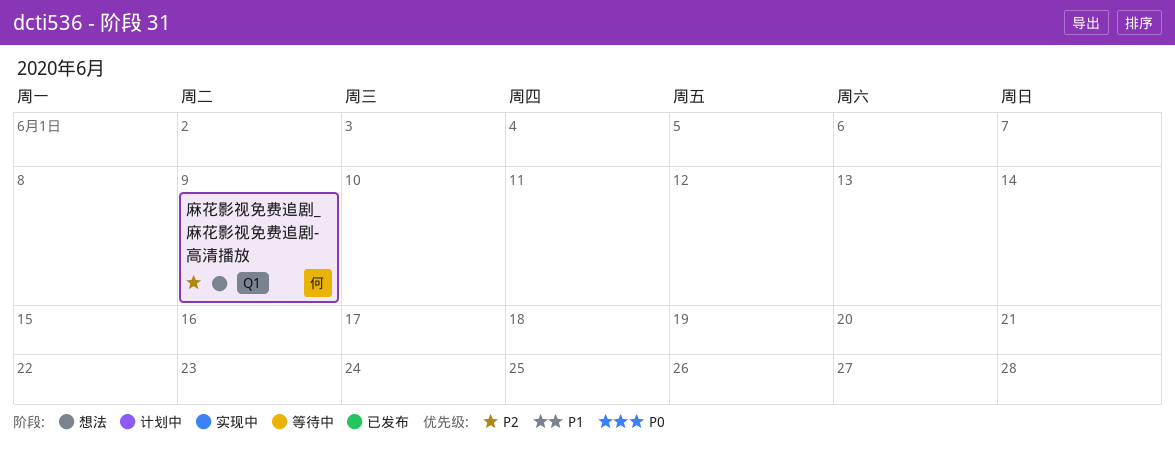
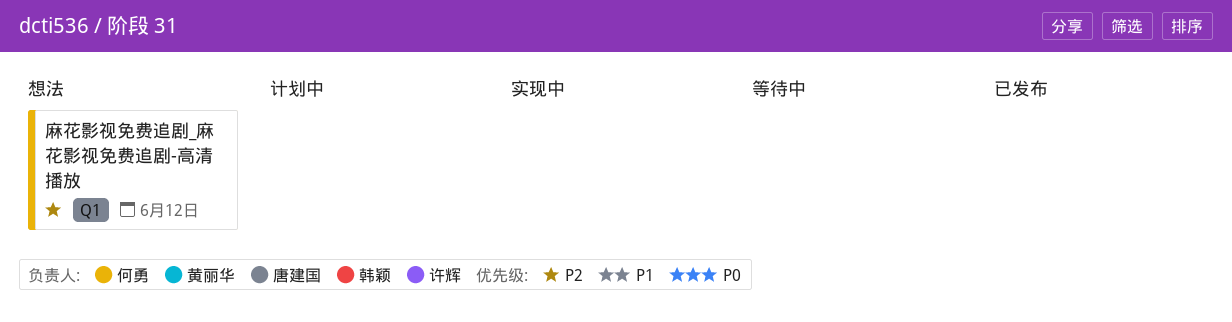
麻花影视免费追剧_麻花影视免费追剧-高清播放, due: Jun 9 -> Jun 12

